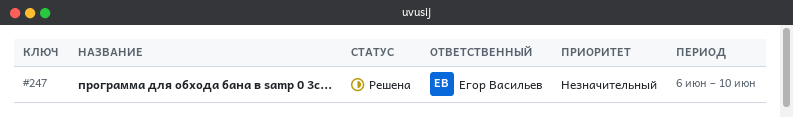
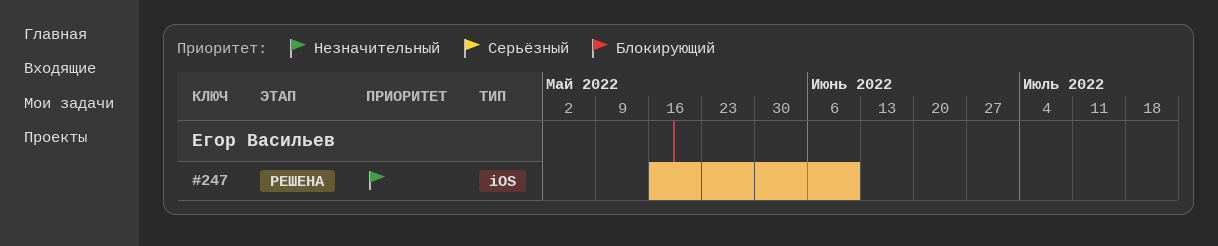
#247, start: Jun 6 -> May 16

